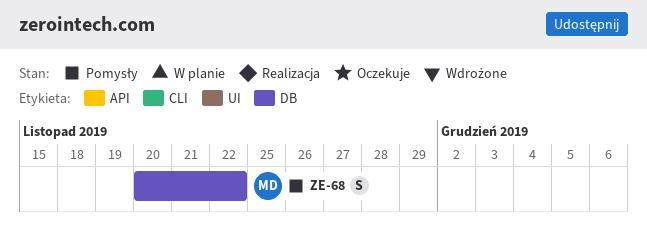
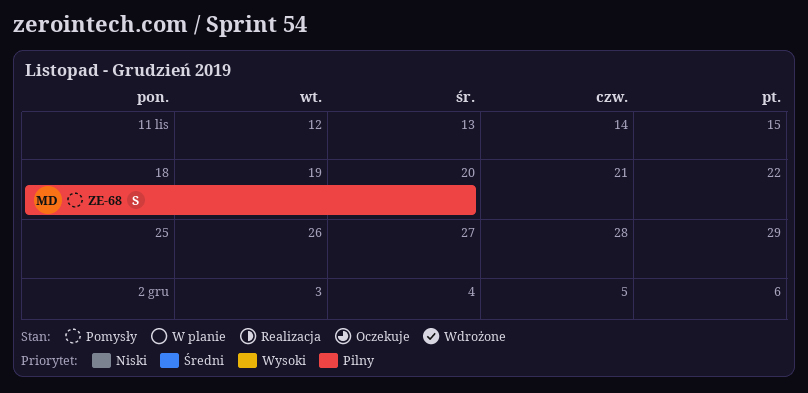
ZE-68, start: Nov 20 -> Nov 18
ZE-68, due: Nov 22 -> Nov 20

